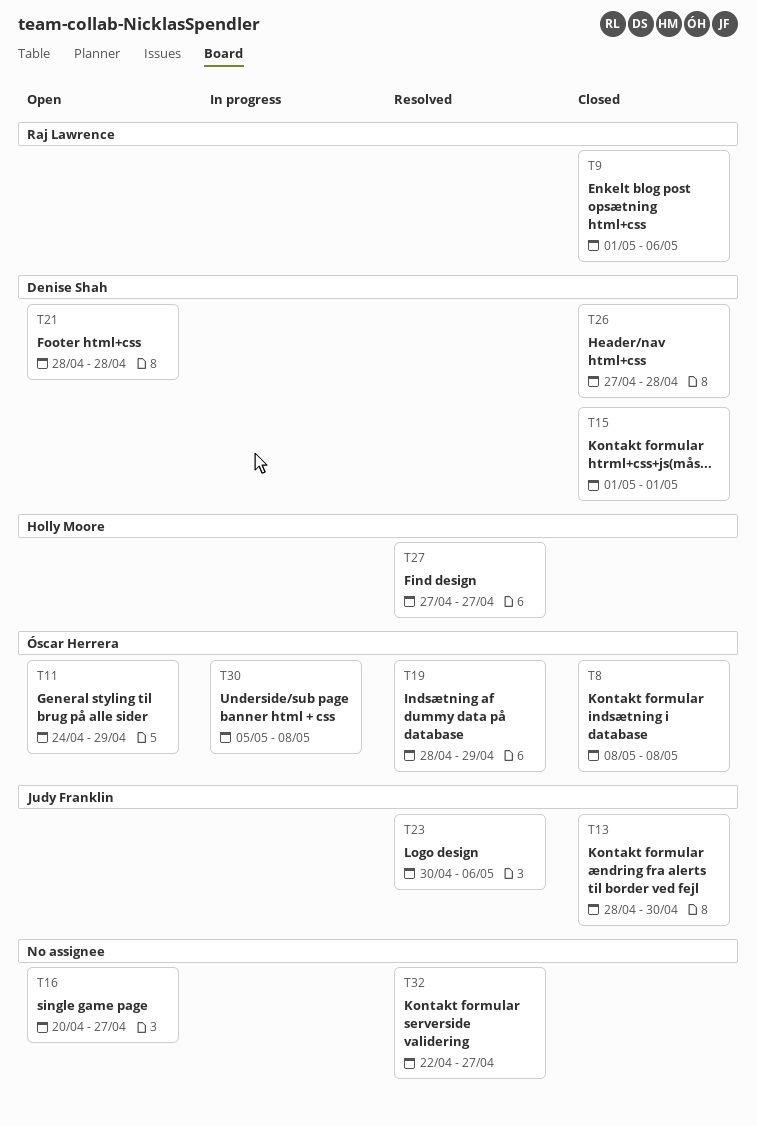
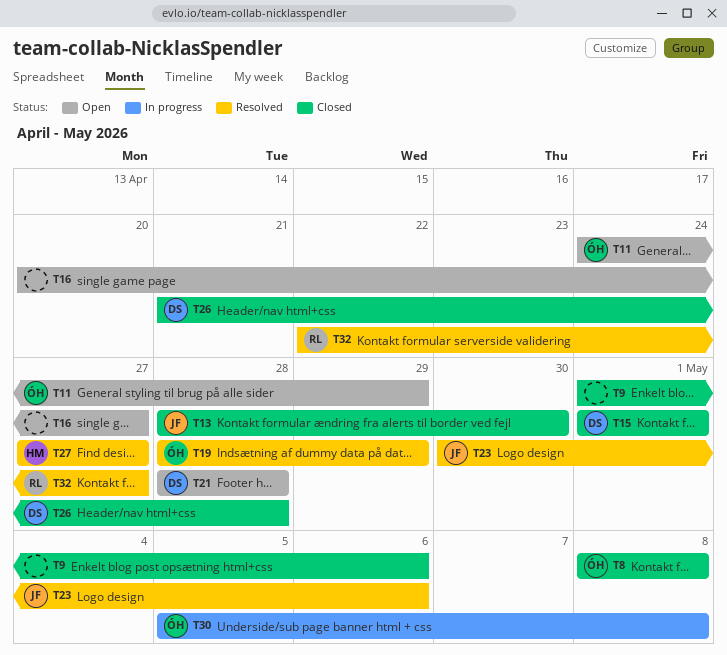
T9, owner: Raj Lawrence -> none
T26, start: Apr 27 -> Apr 21
T32, owner: none -> Raj Lawrence

